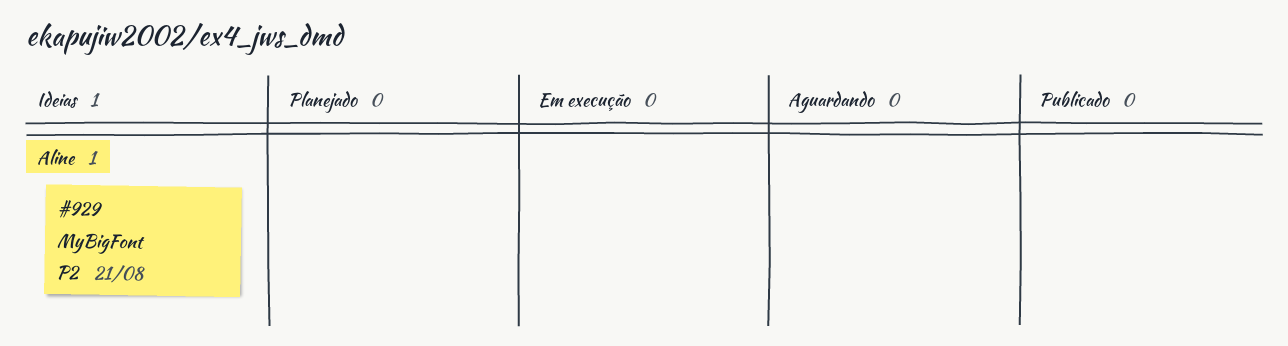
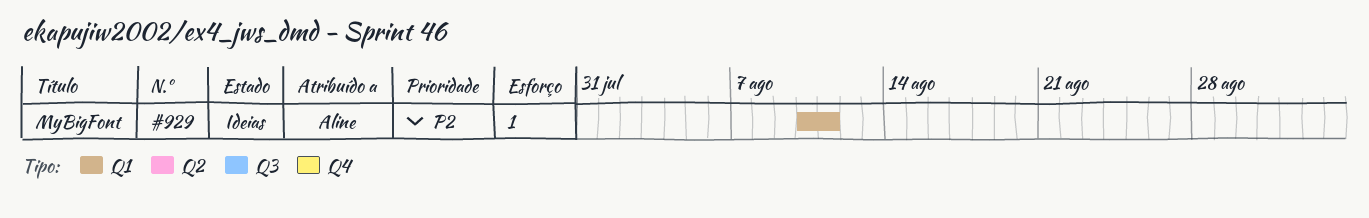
#929, due: Aug 21 -> Aug 11

